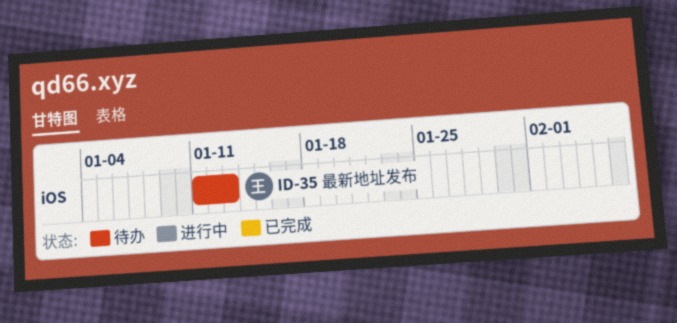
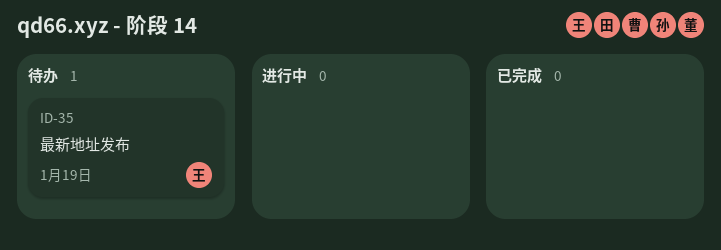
ID-35, due: Jan 13 -> Jan 19

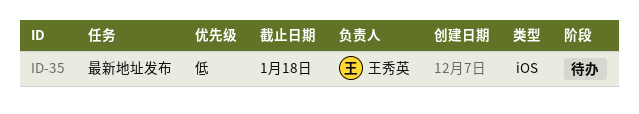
ID-35, due: Jan 19 -> Jan 18

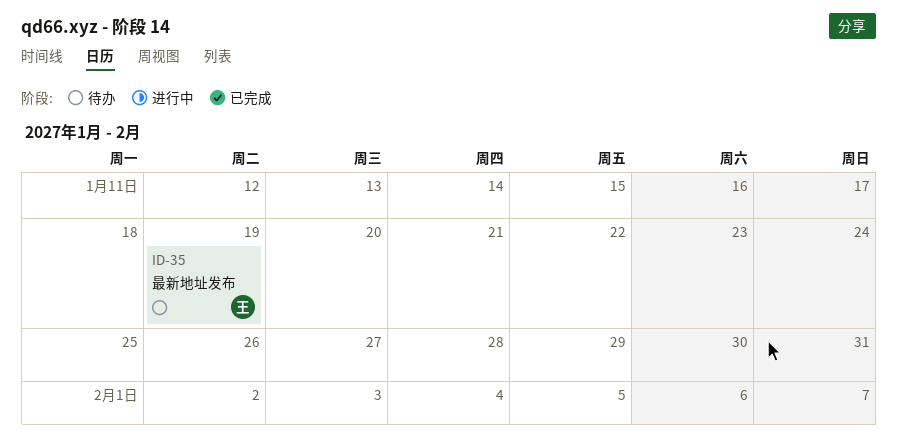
ID-35, due: Jan 18 -> Jan 19

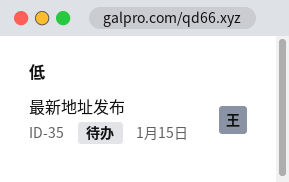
ID-35, due: Jan 19 -> Jan 15

